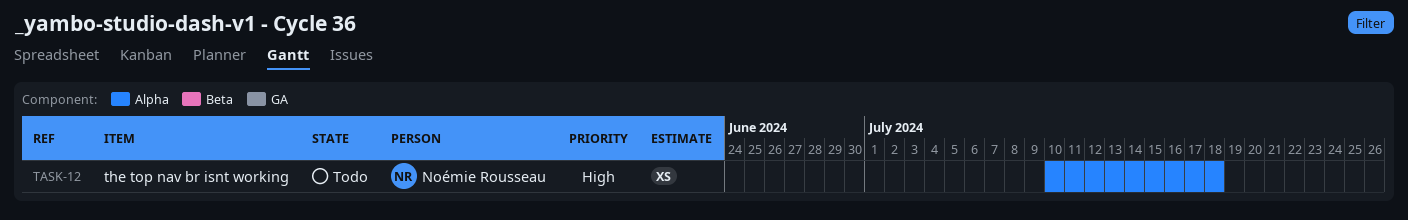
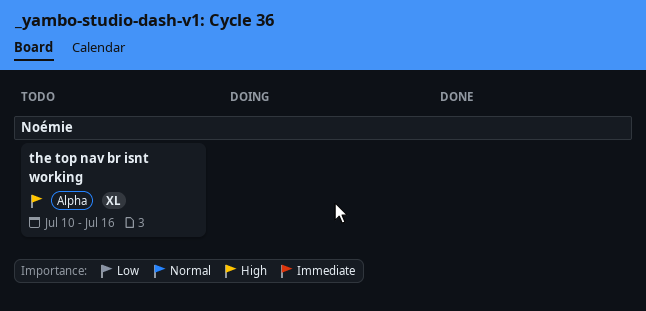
the top nav br isnt working, estimate: XS -> XL
the top nav br isnt working, due: Jul 18 -> Jul 16

